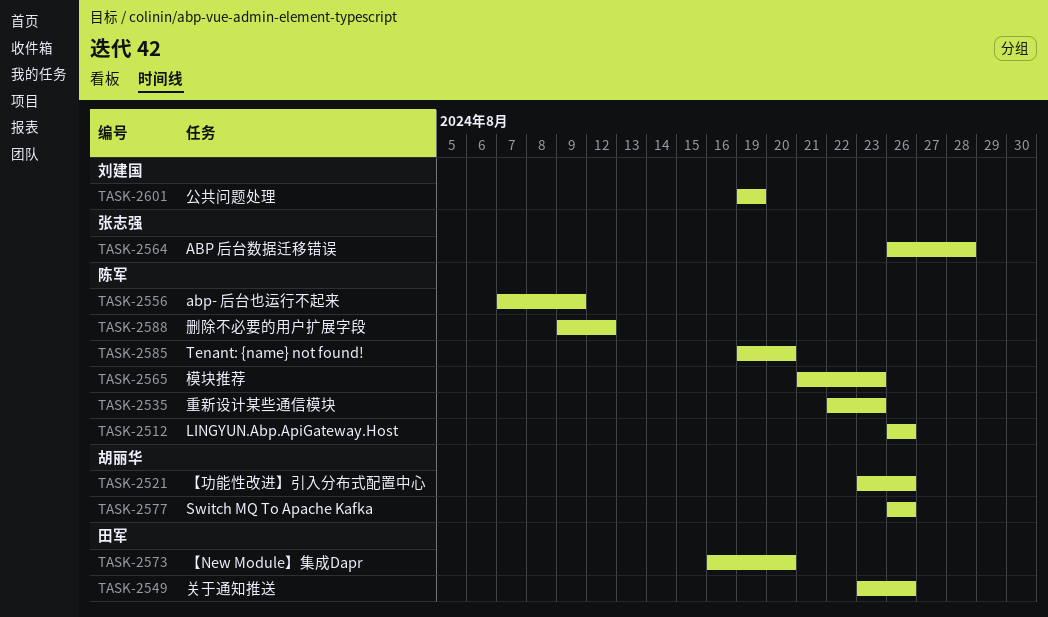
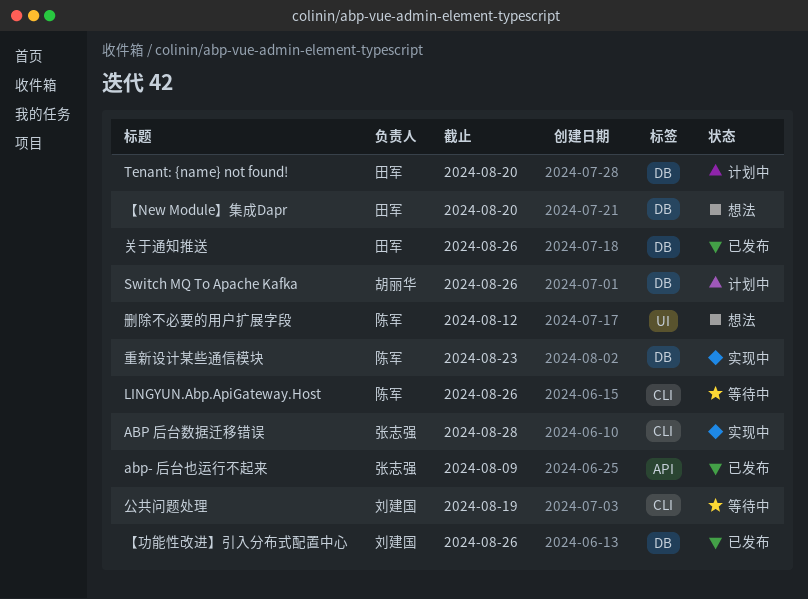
abp- 后台也运行不起来, owner: 陈军 -> 张志强
Tenant: {name} not found!, owner: 陈军 -> 田军
【功能性改进】引入分布式配置中心, owner: 胡丽华 -> 刘建国
模块推荐: present -> none

